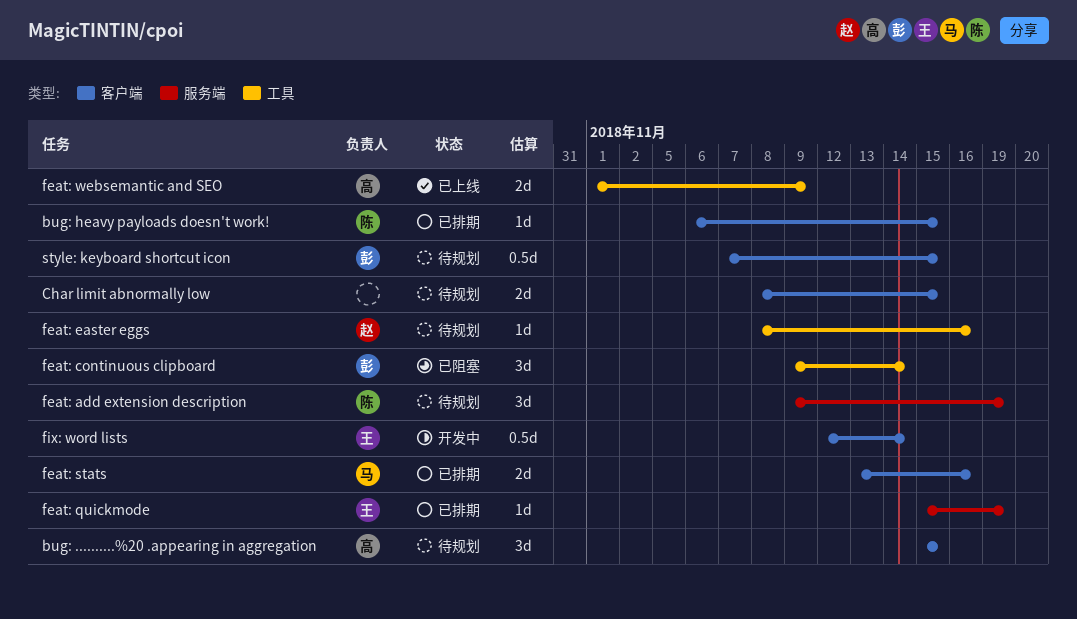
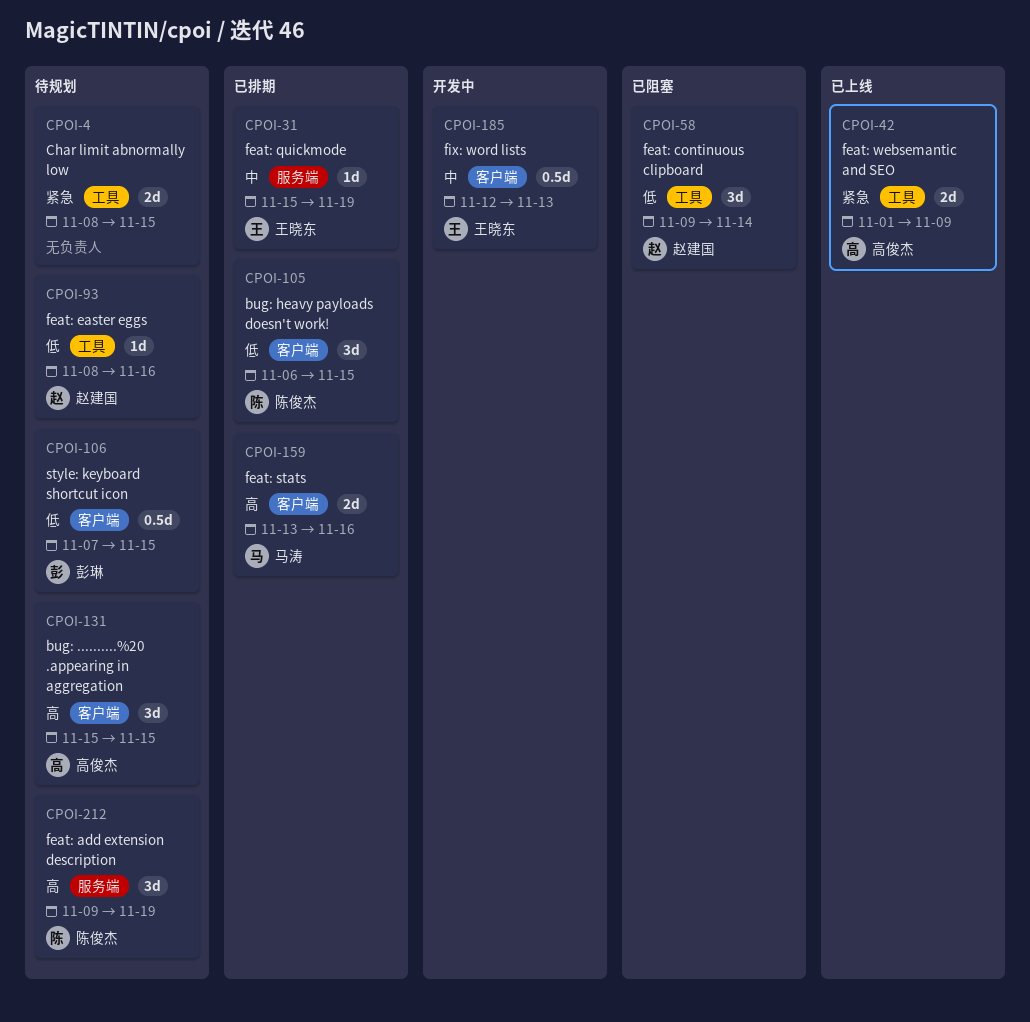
bug: heavy payloads doesn't work!, estimate: 1d -> 3d
Char limit abnormally low, label: 客户端 -> 工具
feat: continuous clipboard, owner: 彭琳 -> 赵建国
fix: word lists, due: Nov 14 -> Nov 13

